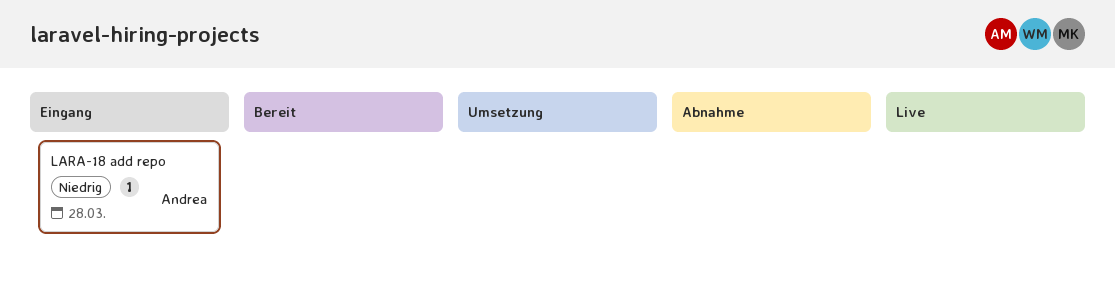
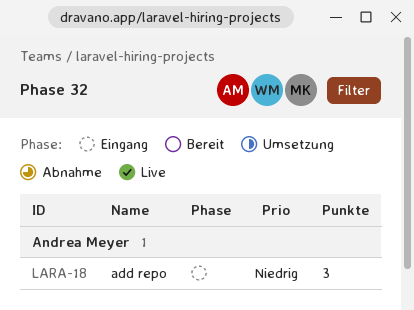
LARA-18, estimate: 1 -> 3

